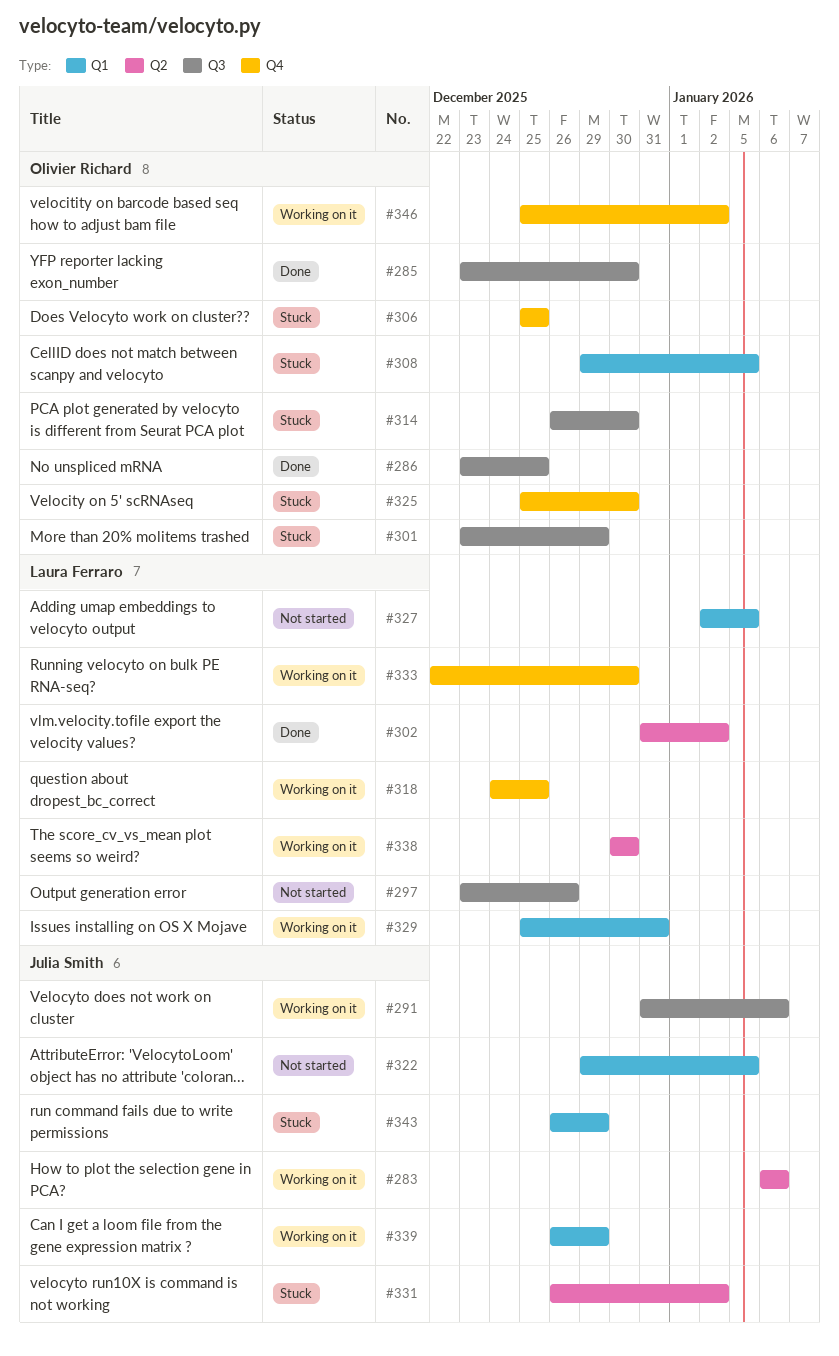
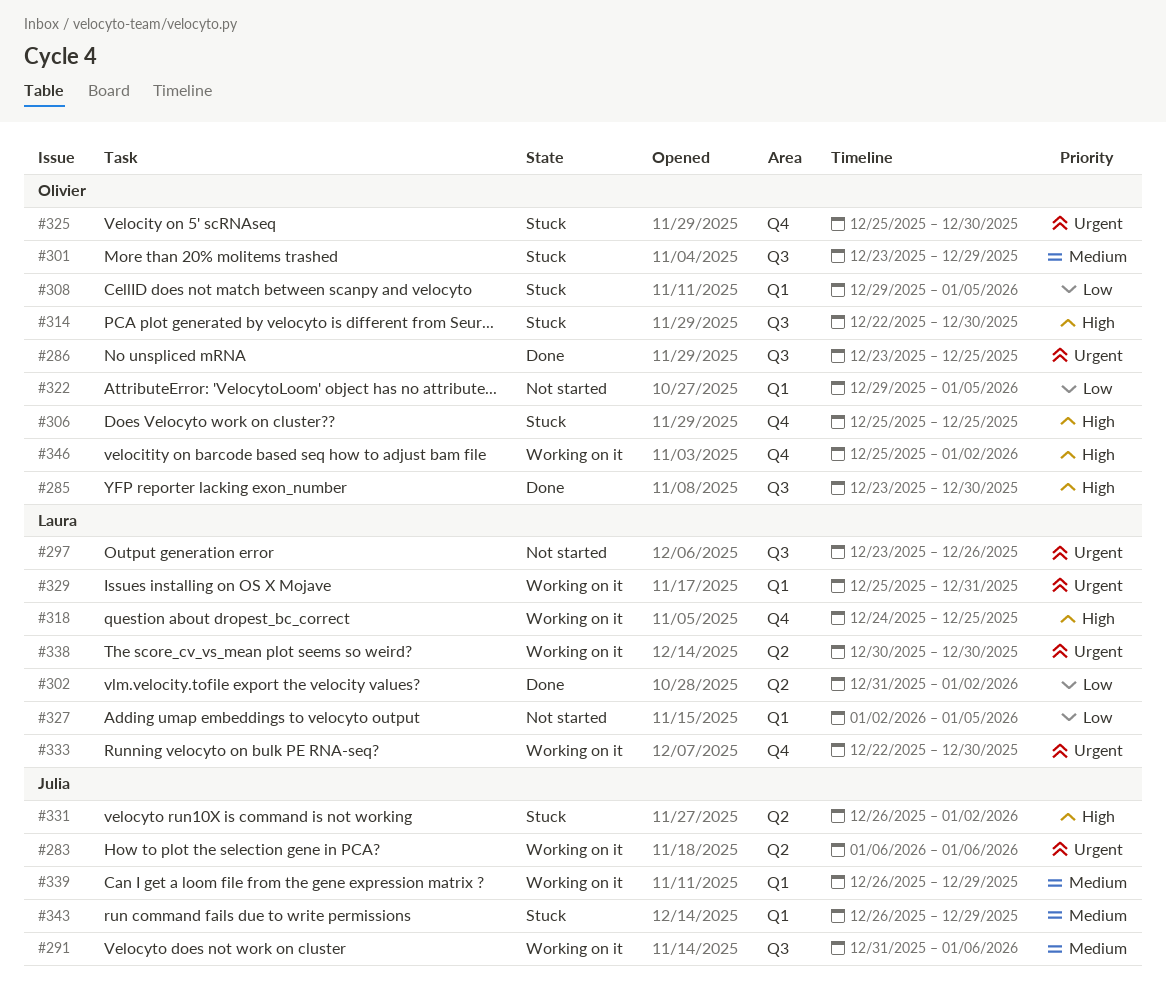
#314, start: Dec 26 -> Dec 22
#322, owner: Julia Smith -> Olivier Richard

